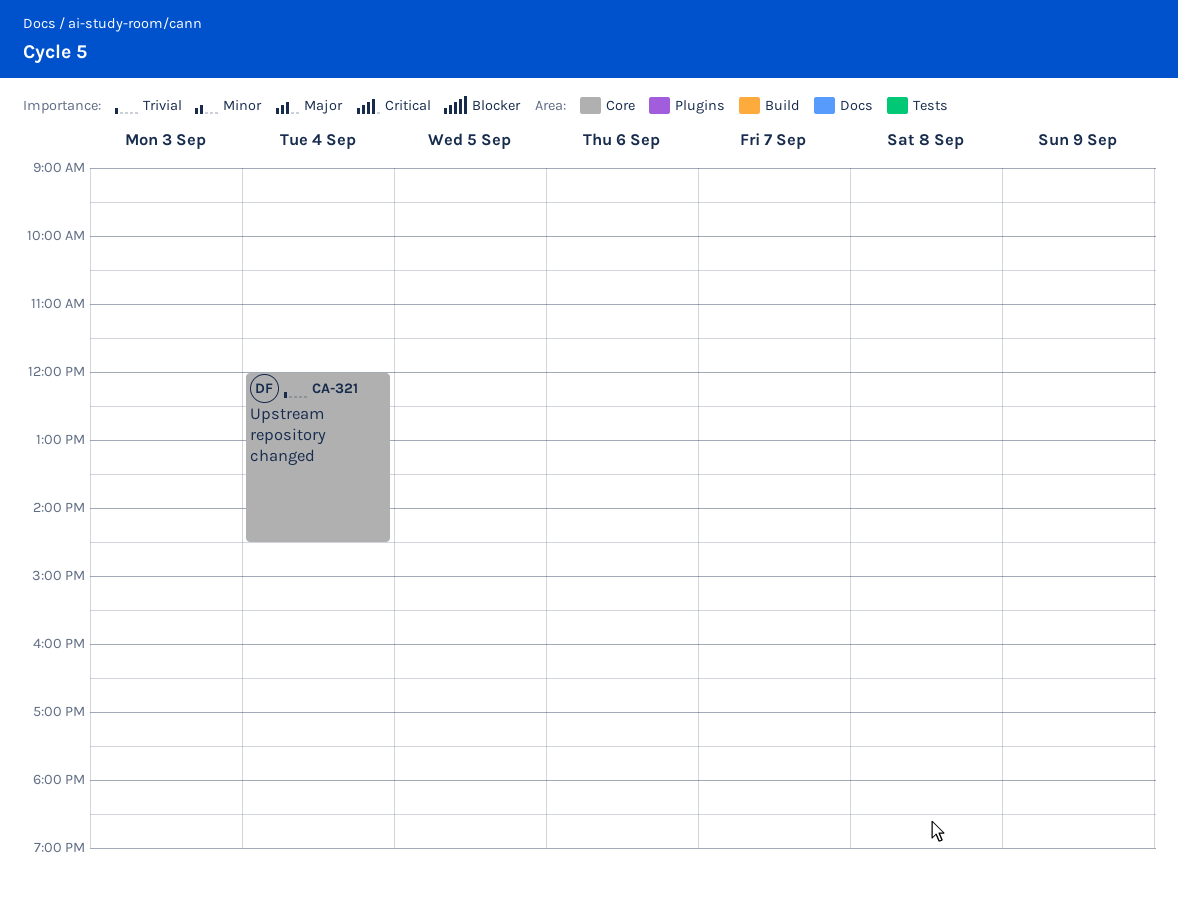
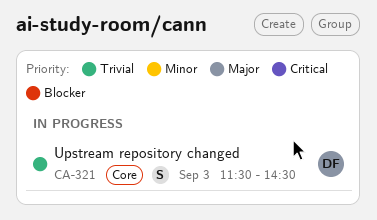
CA-321, day: Sep 4 -> Sep 3
CA-321, begins: 12:00 -> 11:30

